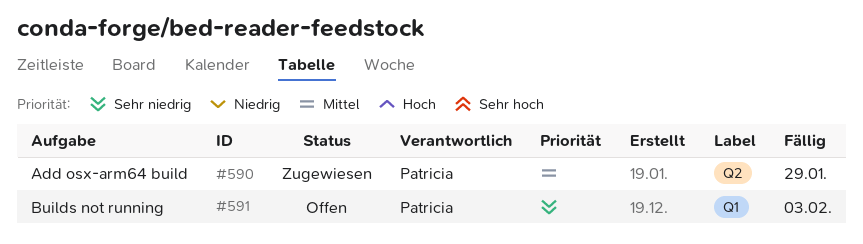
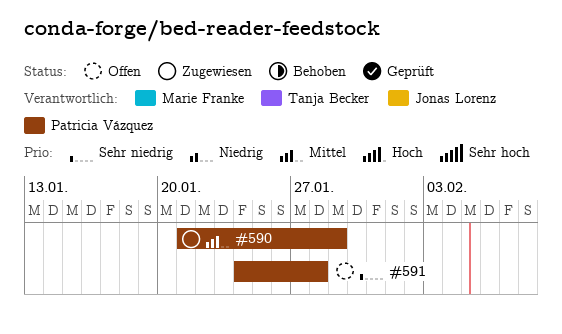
#591, due: Feb 3 -> Jan 28

